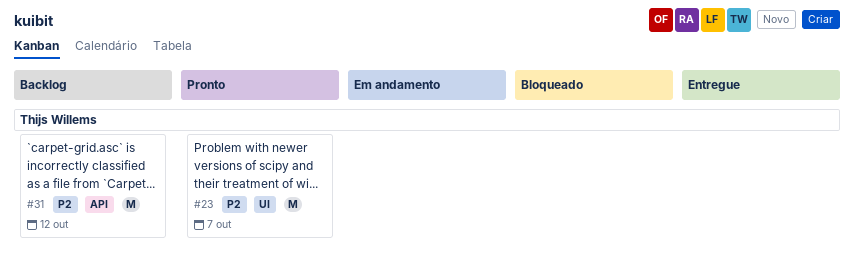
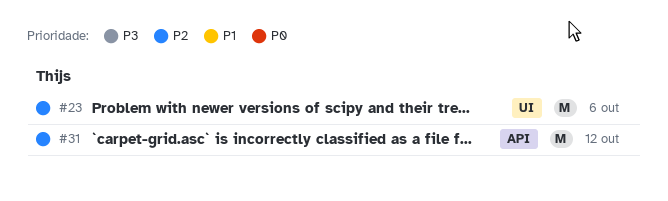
#23, due: Oct 7 -> Oct 6

